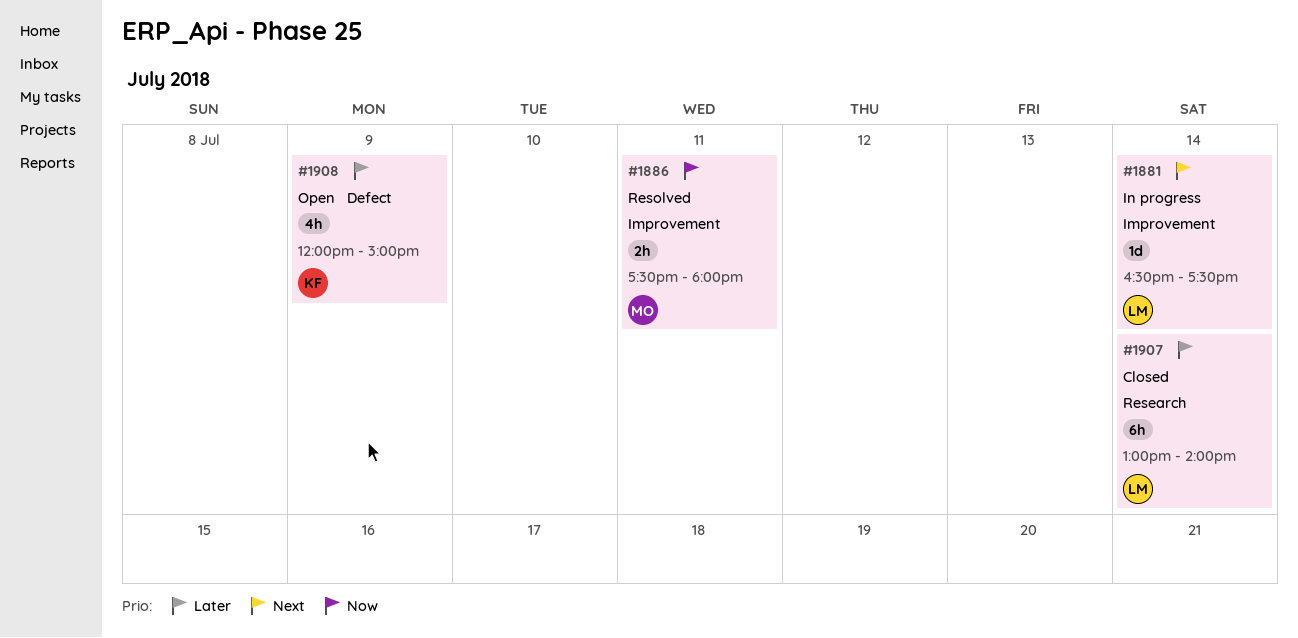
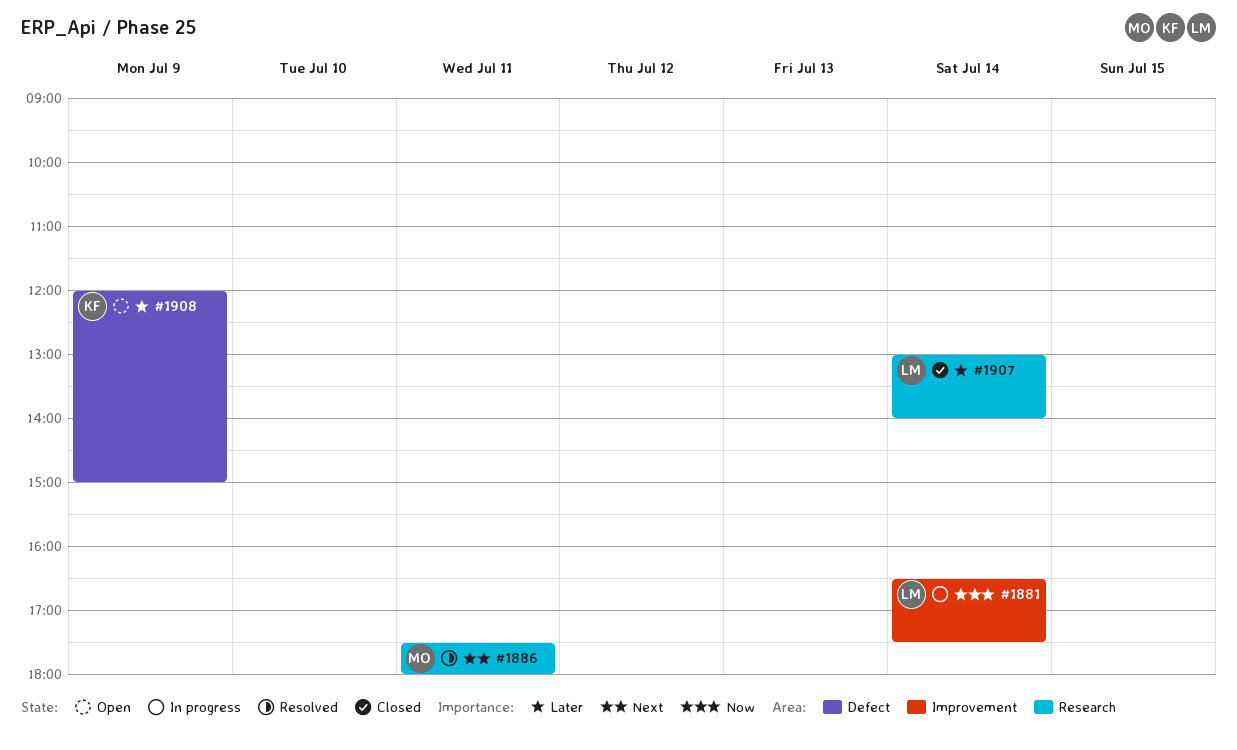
#1881, priority: Next -> Now
#1886, priority: Now -> Next
#1886, label: Improvement -> Research

